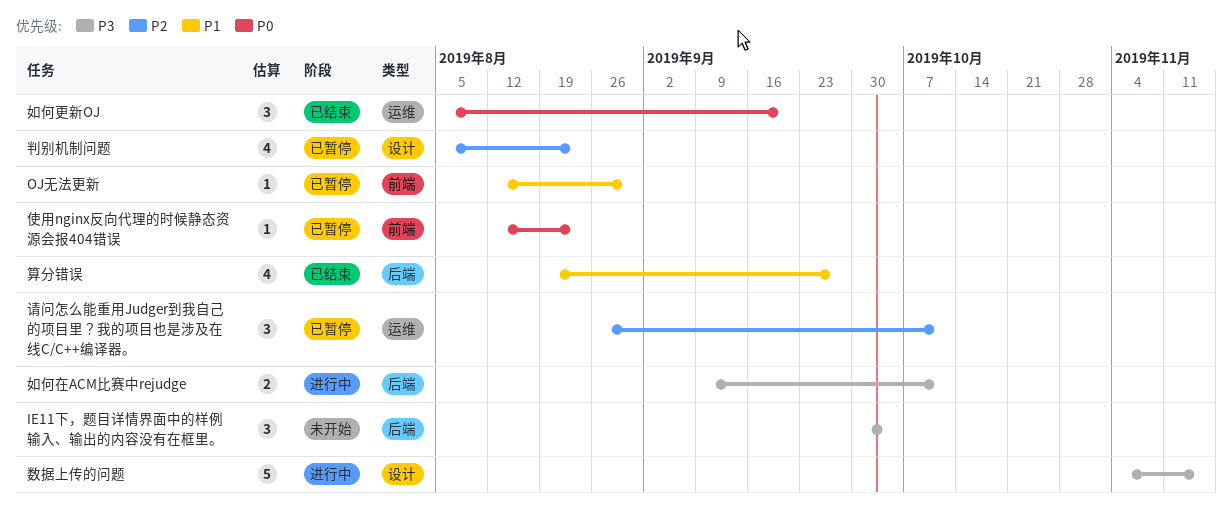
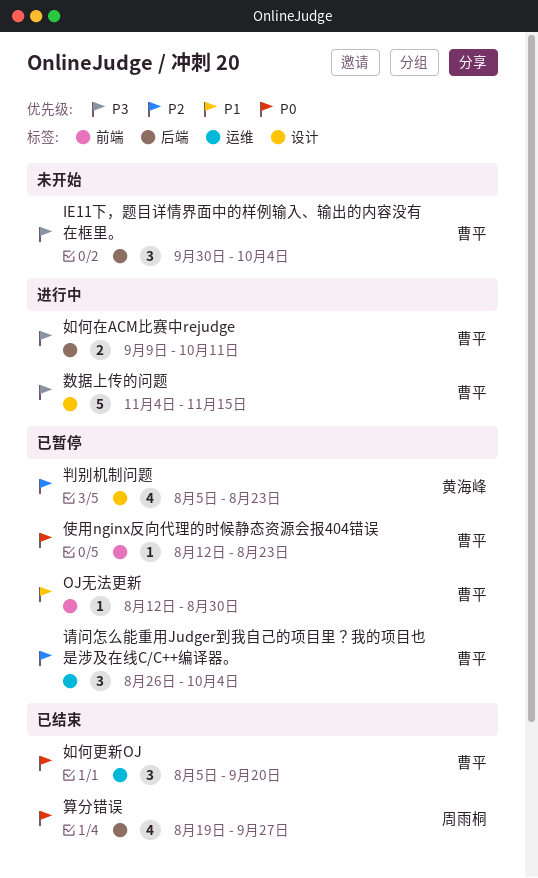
算分错误, priority: P1 -> P0
请问怎么能重用Judger到我自己的项目里？我的项目也是涉及在线C/C++编译器。, due: Oct 11 -> Oct 4

